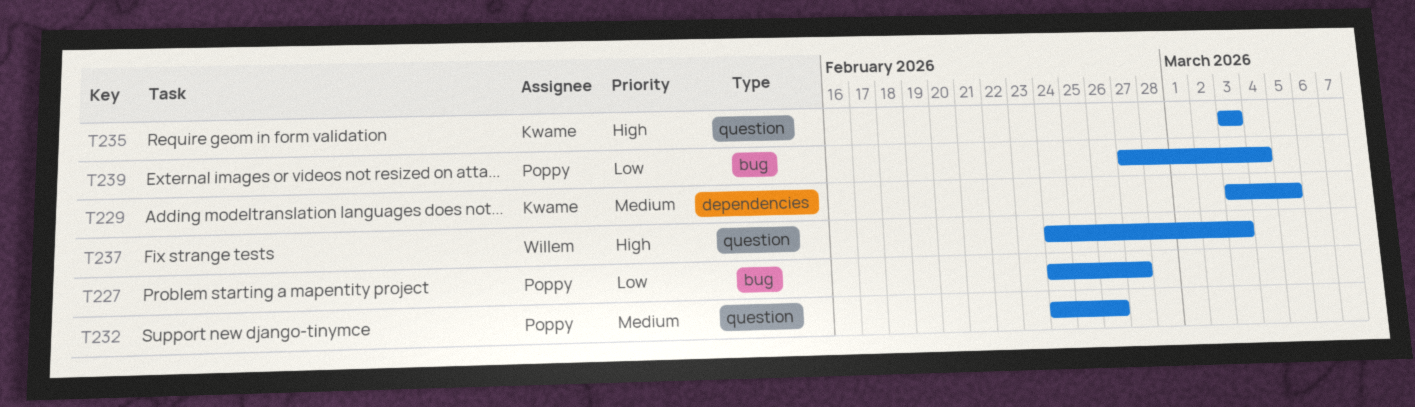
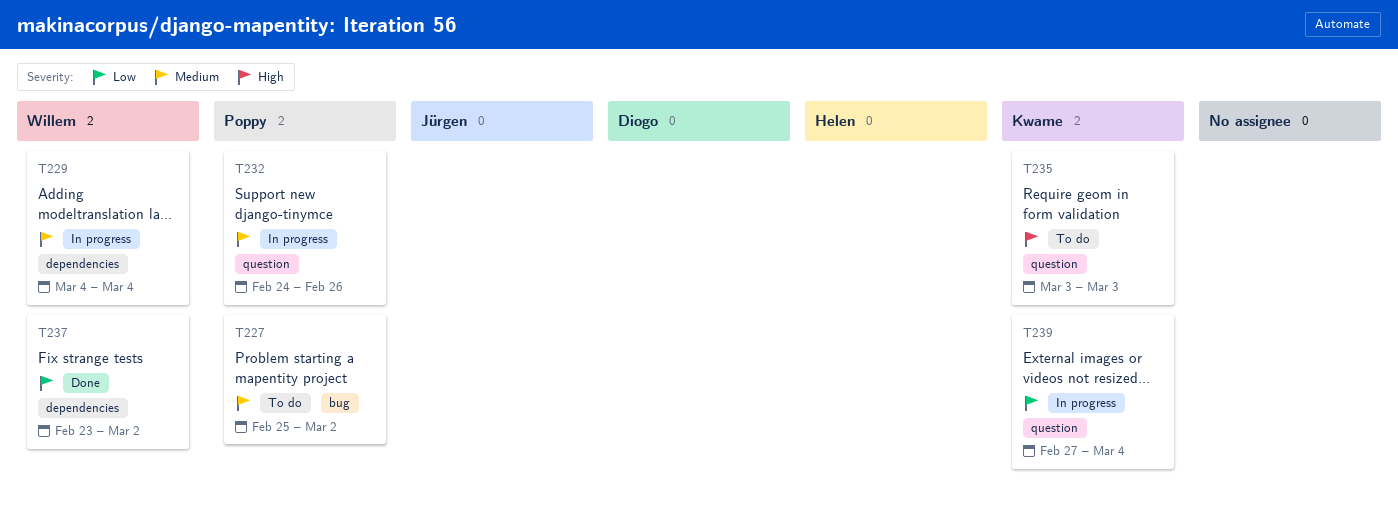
T227, priority: Low -> Medium
T227, start: Feb 24 -> Feb 25
T227, due: Feb 27 -> Mar 2
T229, owner: Kwame -> Willem
T229, start: Mar 3 -> Mar 4
T229, due: Mar 5 -> Mar 4
T237, priority: High -> Low
T237, label: question -> dependencies
T237, start: Feb 24 -> Feb 23
T237, due: Mar 3 -> Mar 2
T239, owner: Poppy -> Kwame
T239, label: bug -> question

